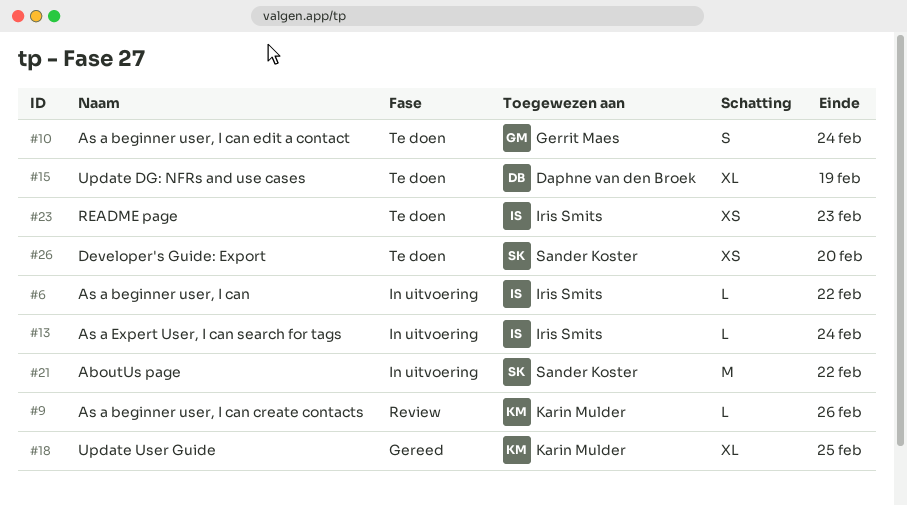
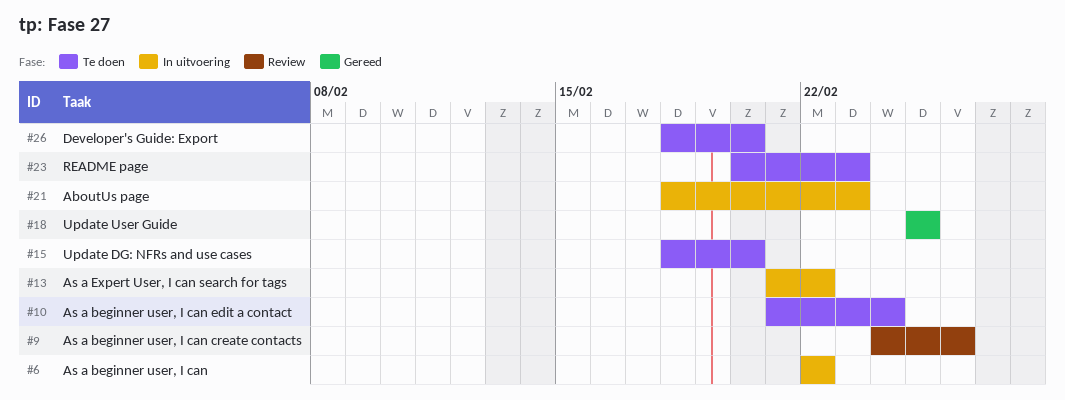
#13, due: Feb 24 -> Feb 22
#15, due: Feb 19 -> Feb 20
#21, due: Feb 22 -> Feb 23

